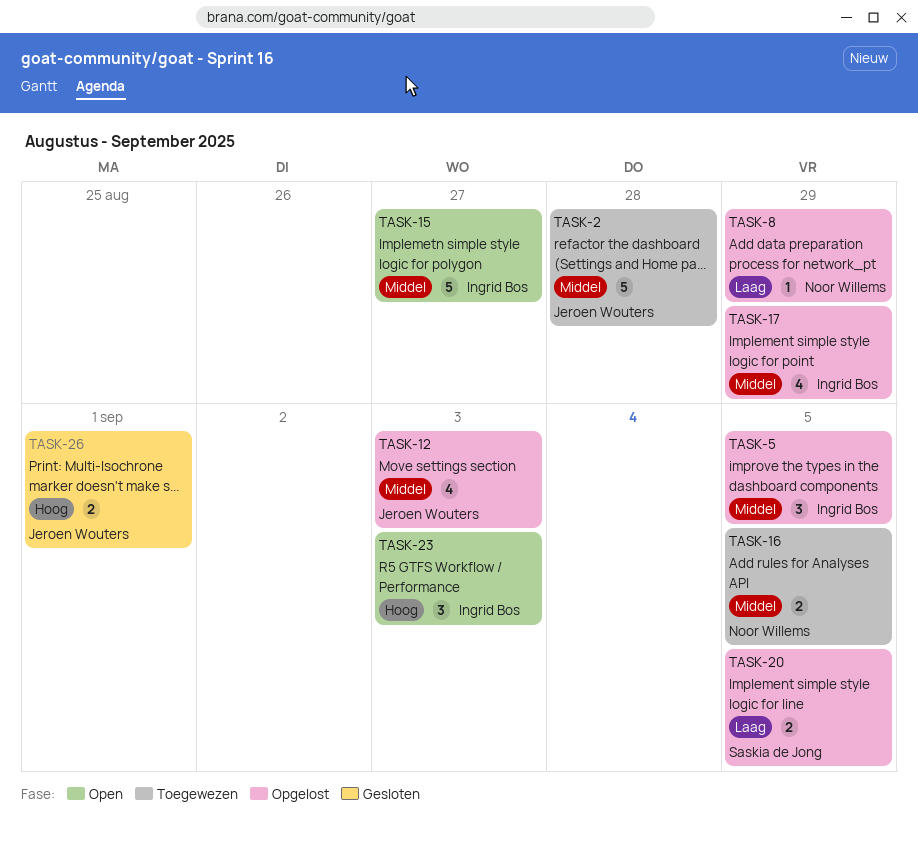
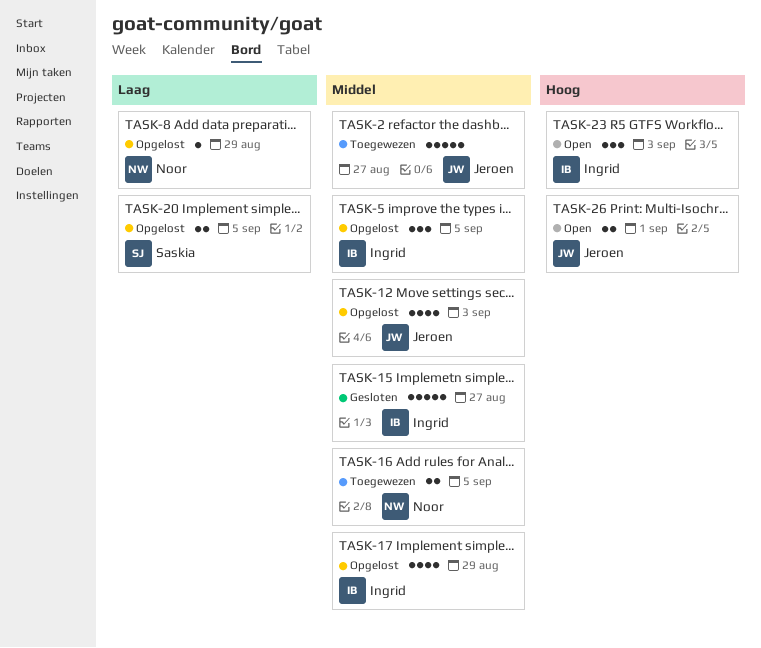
TASK-2, due: Aug 28 -> Aug 27
TASK-15, status: Open -> Gesloten
TASK-26, status: Gesloten -> Open

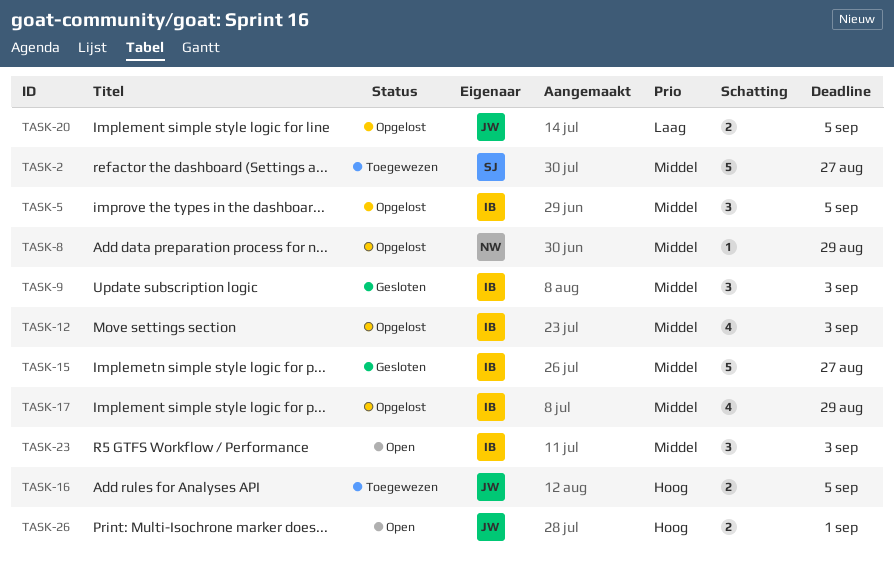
TASK-2, owner: Jeroen -> Saskia
TASK-8, priority: Laag -> Middel
TASK-9: none -> present
TASK-12, owner: Jeroen -> Ingrid
TASK-16, owner: Noor -> Jeroen
TASK-16, priority: Middel -> Hoog
TASK-20, owner: Saskia -> Jeroen
TASK-23, priority: Hoog -> Middel

